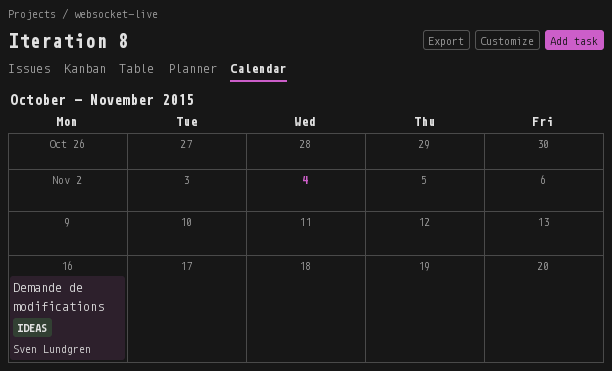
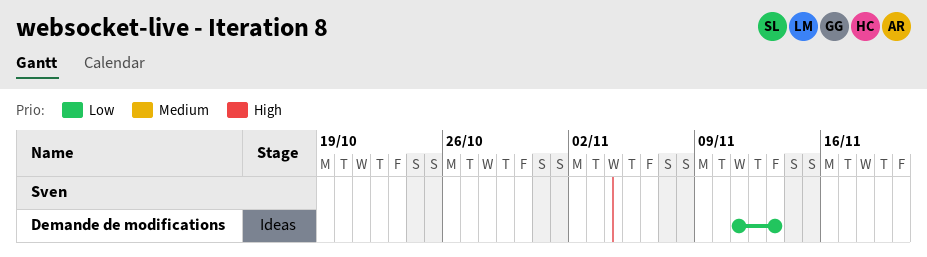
Demande de modifications, due: Nov 16 -> Nov 13

